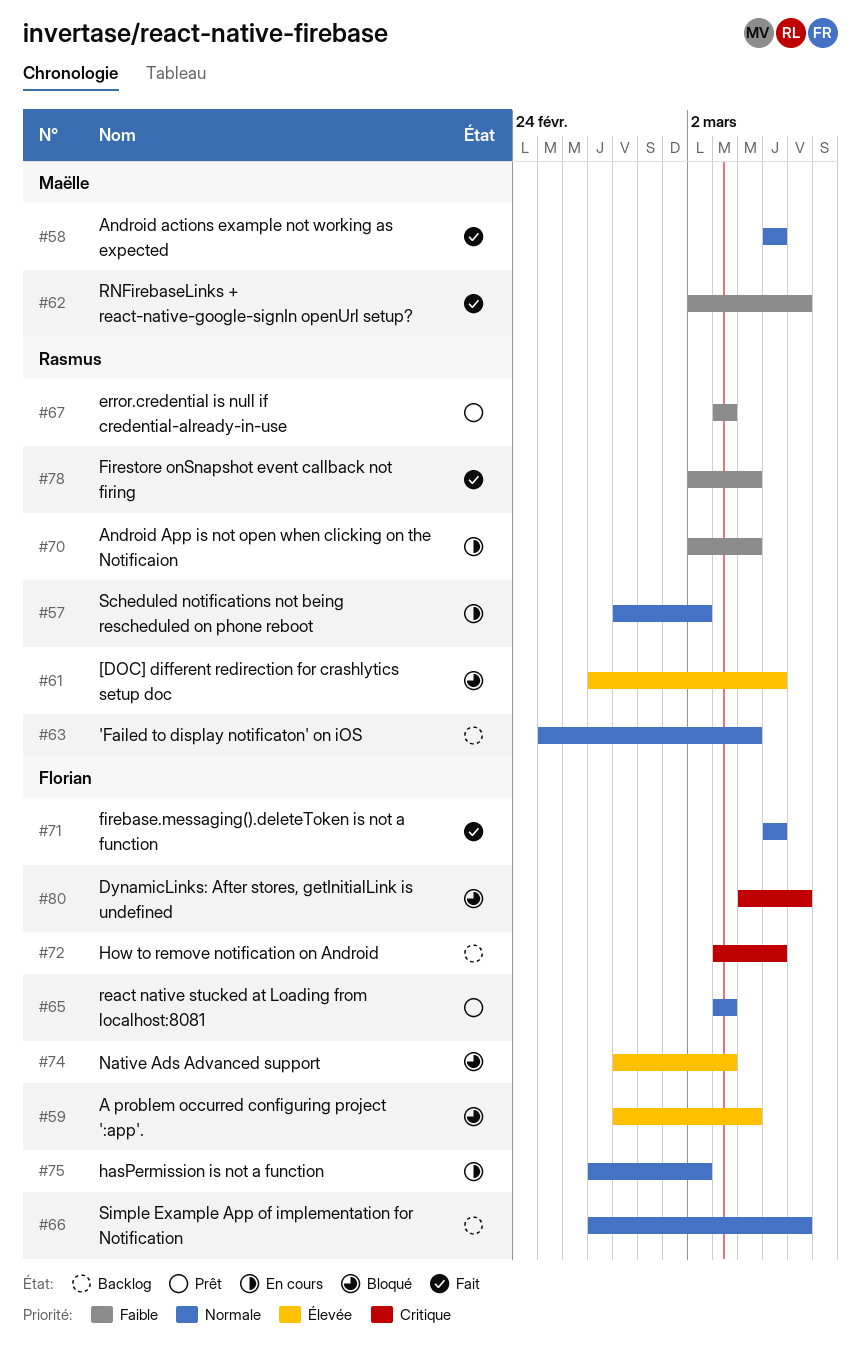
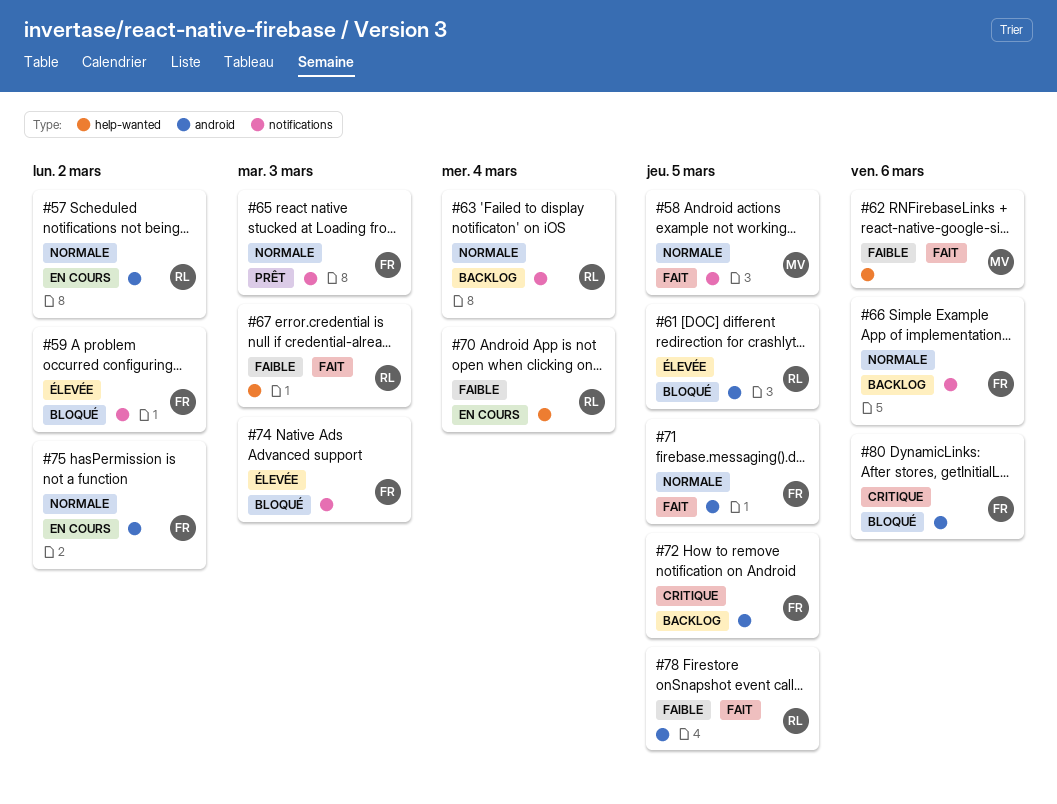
#59, due: Mar 4 -> Mar 2
#67, status: Prêt -> Fait
#78, due: Mar 4 -> Mar 5

